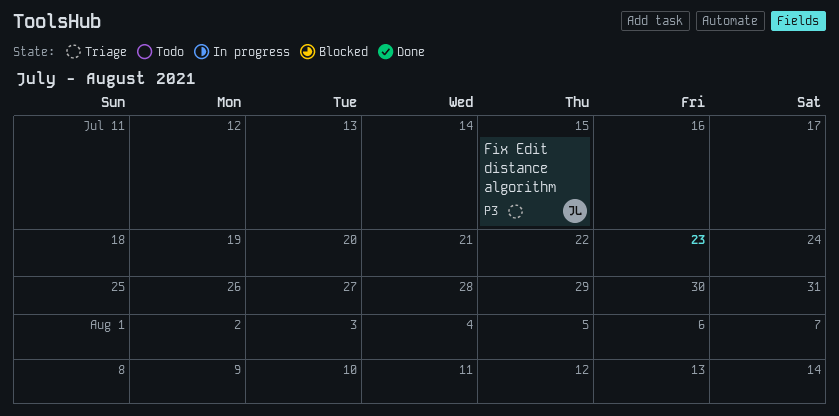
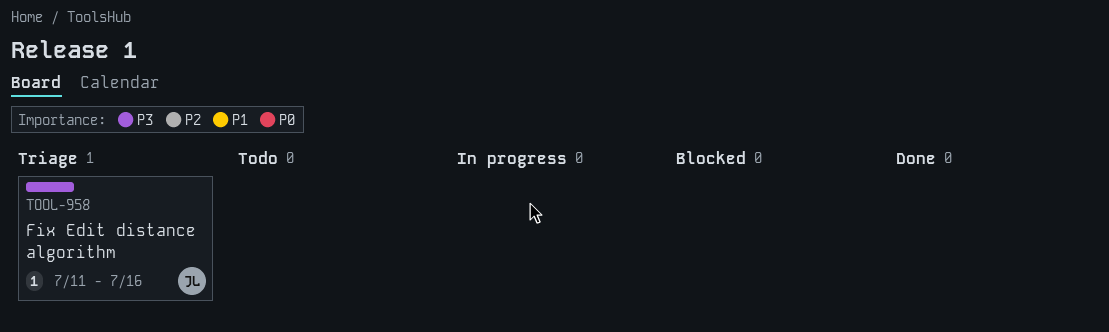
Fix Edit distance algorithm, due: Jul 15 -> Jul 16

